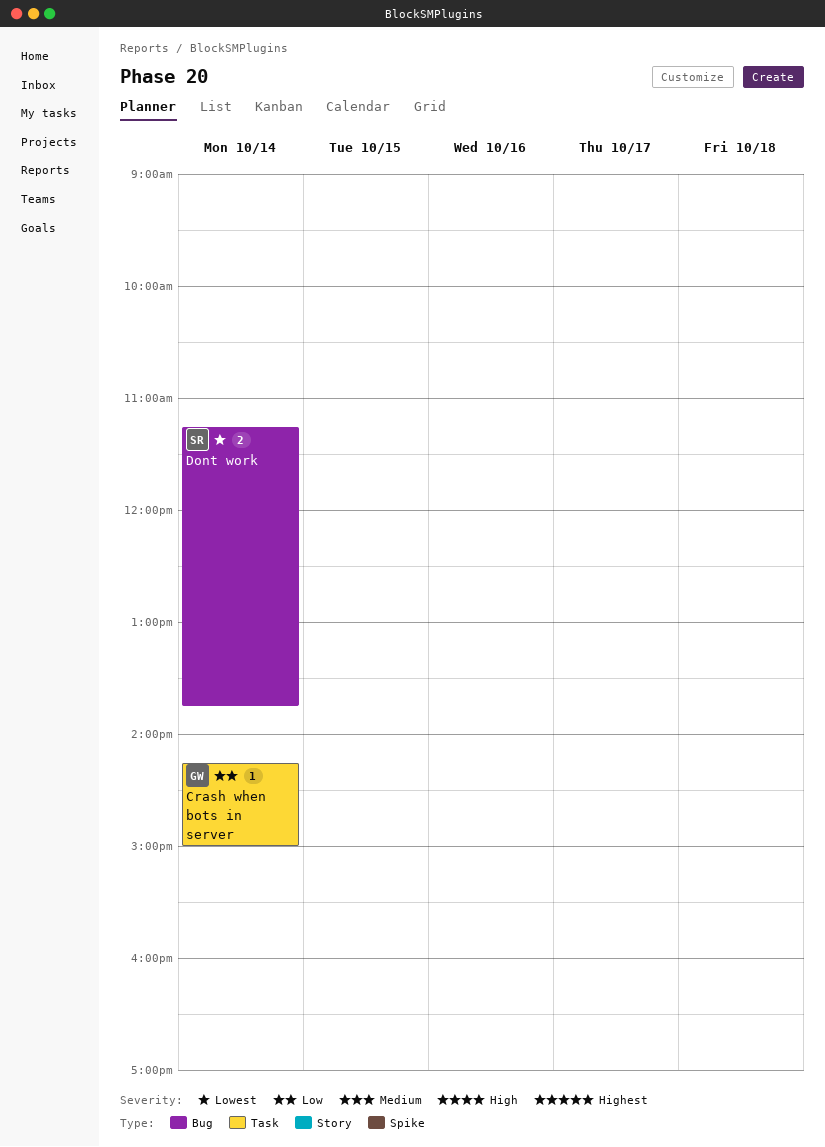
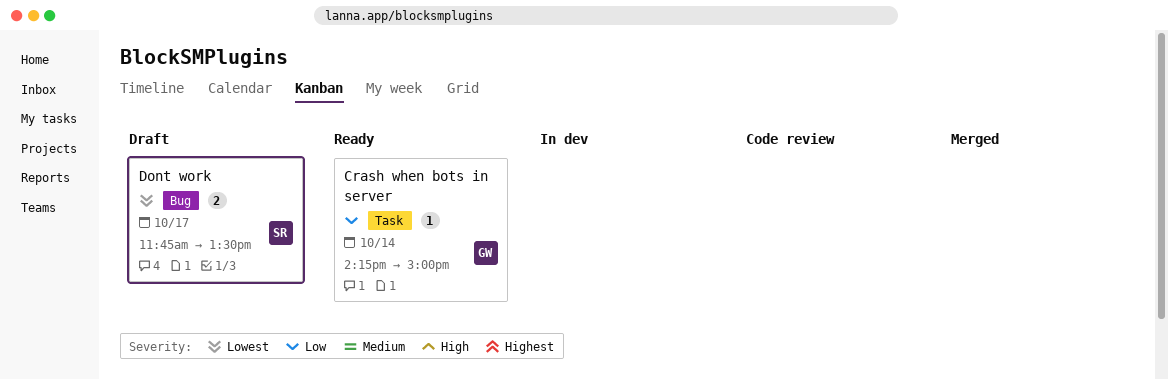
Dont work, day: Oct 14 -> Oct 17
Dont work, begins: 11:15 -> 11:45
Dont work, ends: 13:45 -> 13:30

